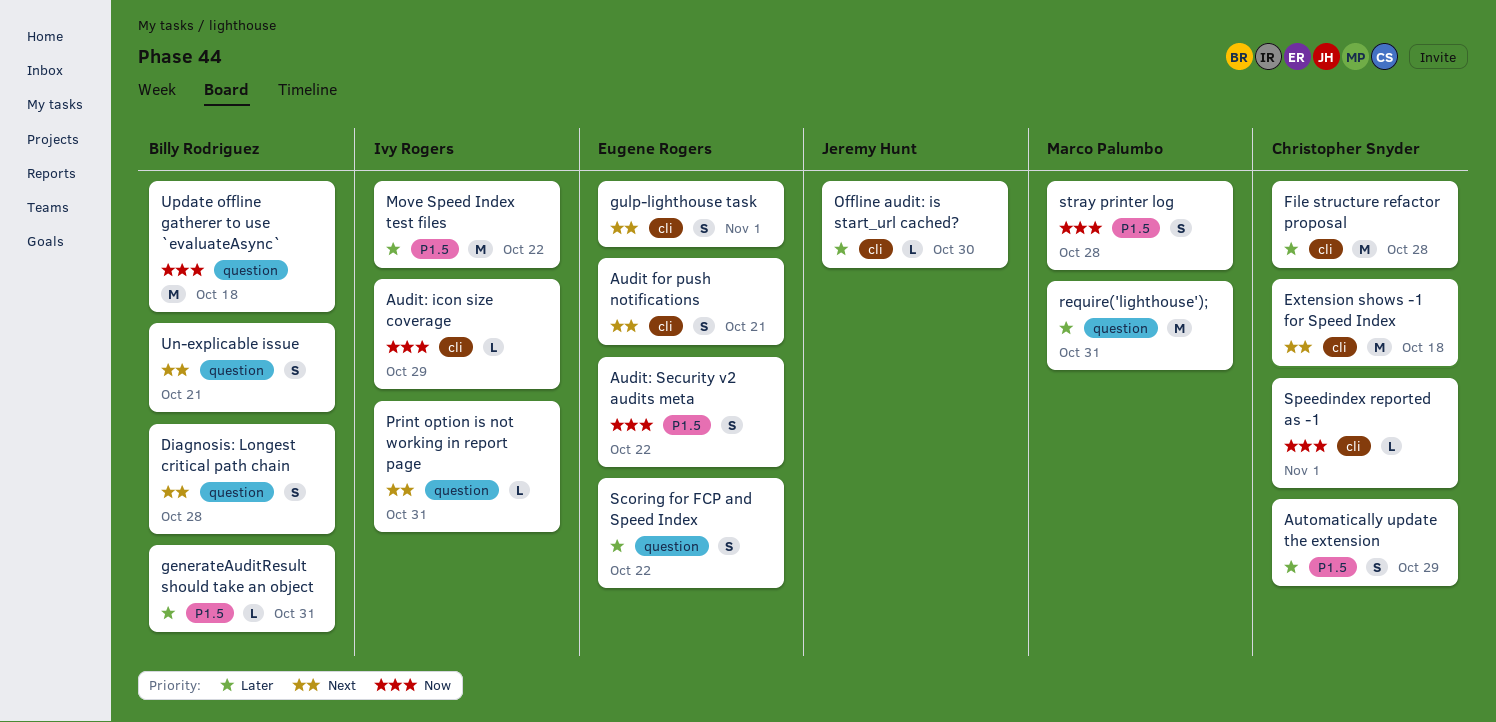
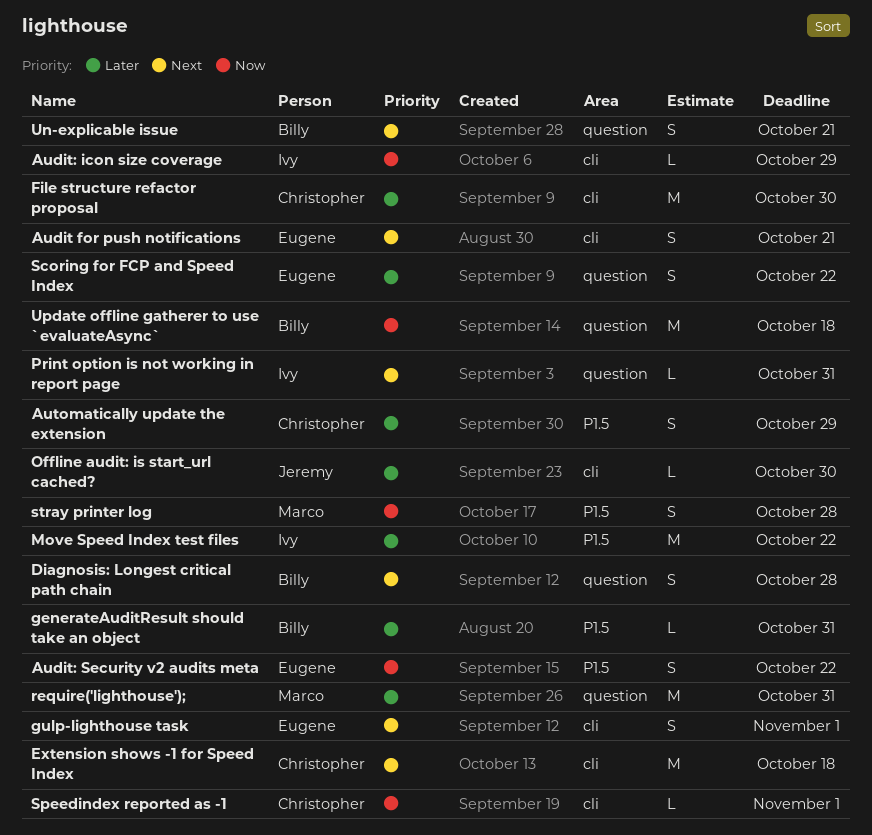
File structure refactor proposal, due: Oct 28 -> Oct 30

